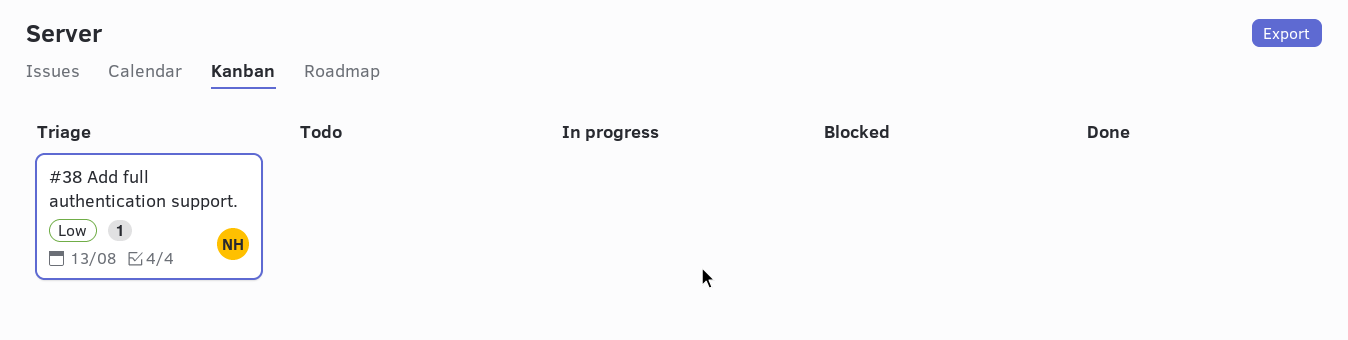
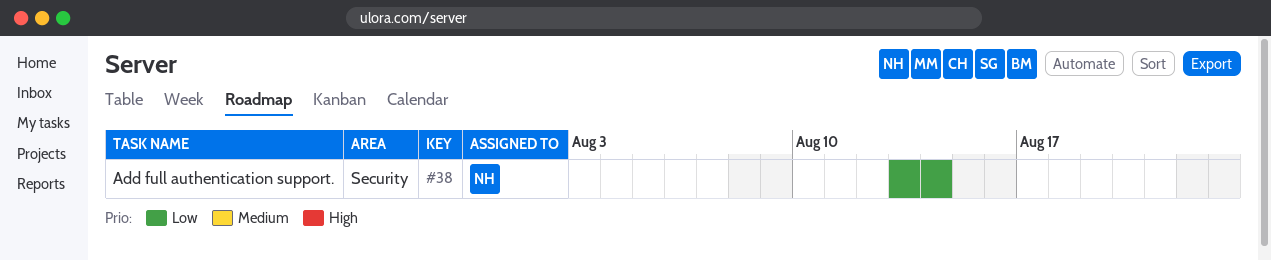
#38, due: Aug 13 -> Aug 14

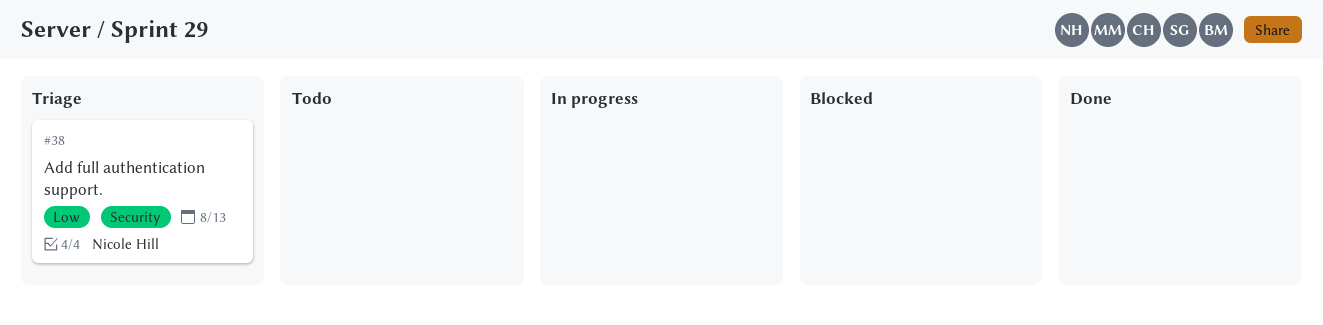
#38, due: Aug 14 -> Aug 13

